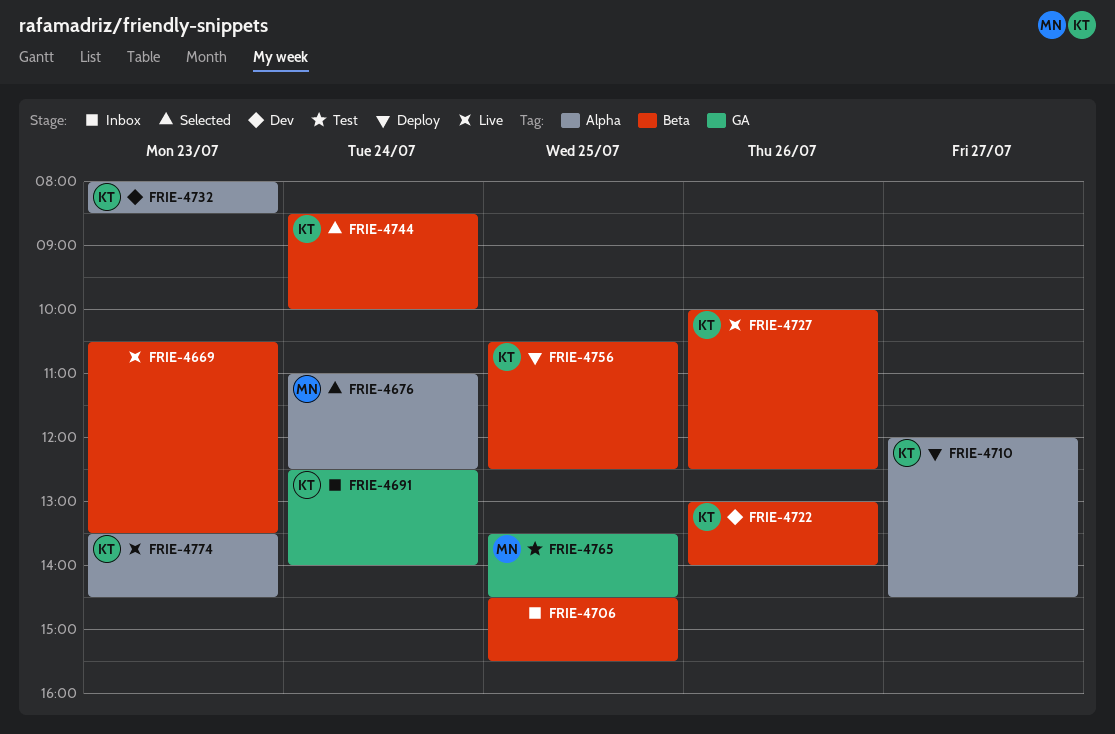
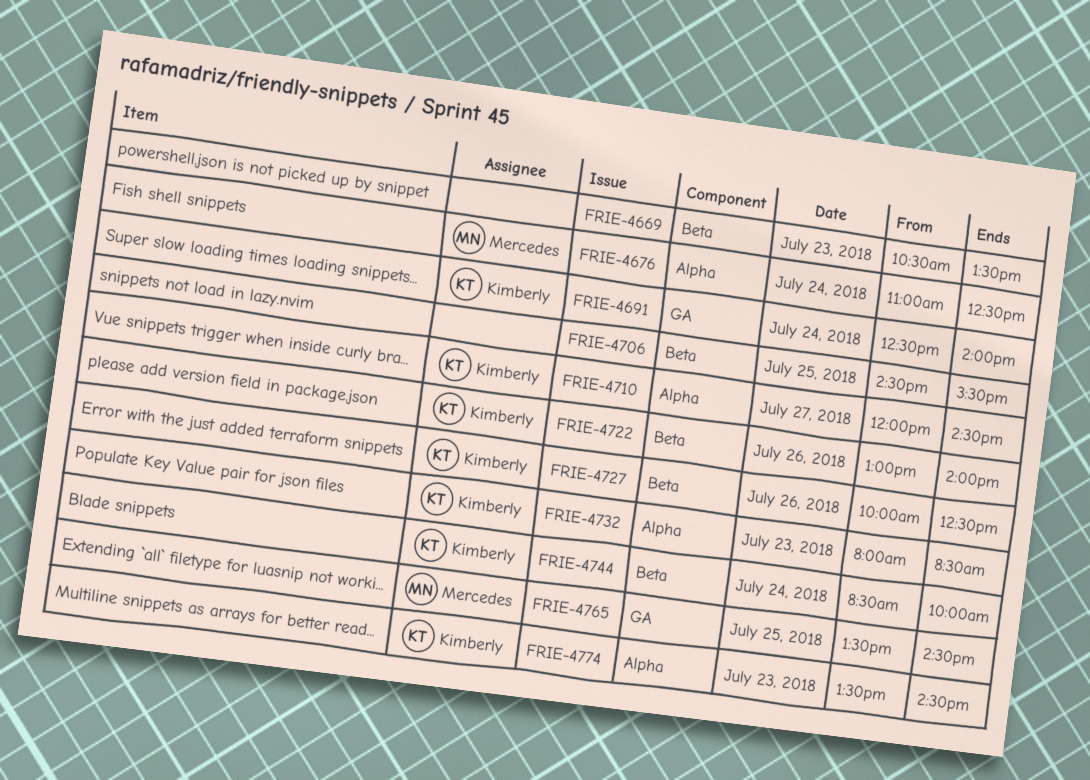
FRIE-4756: present -> none

